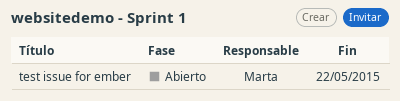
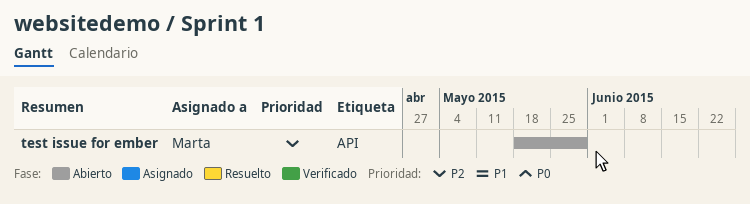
test issue for ember, due: May 22 -> May 29

